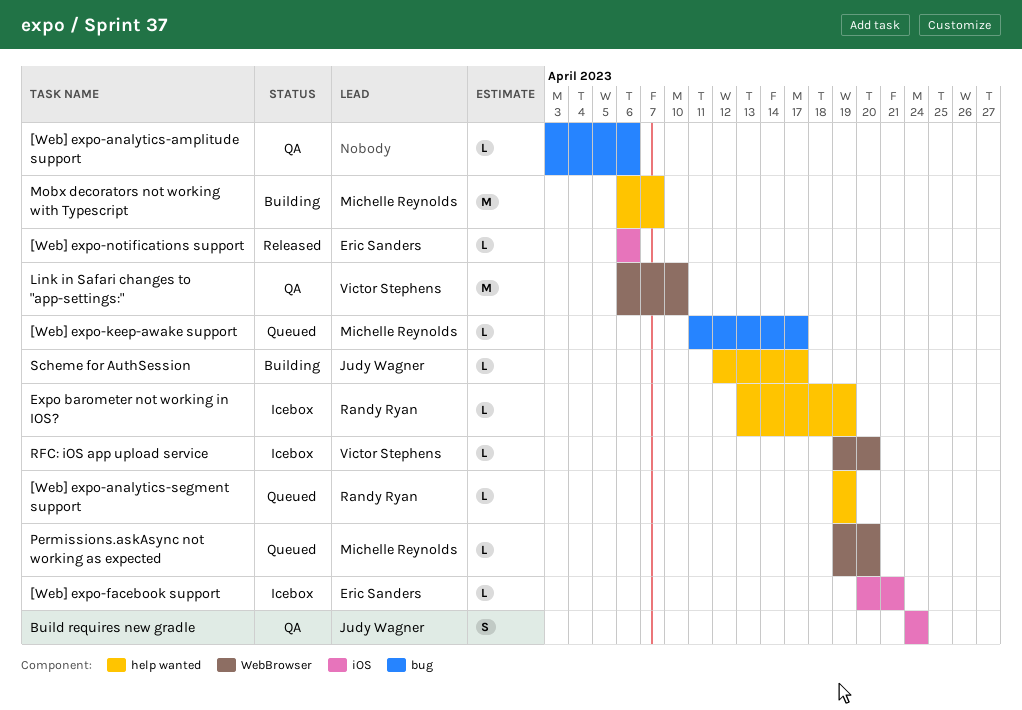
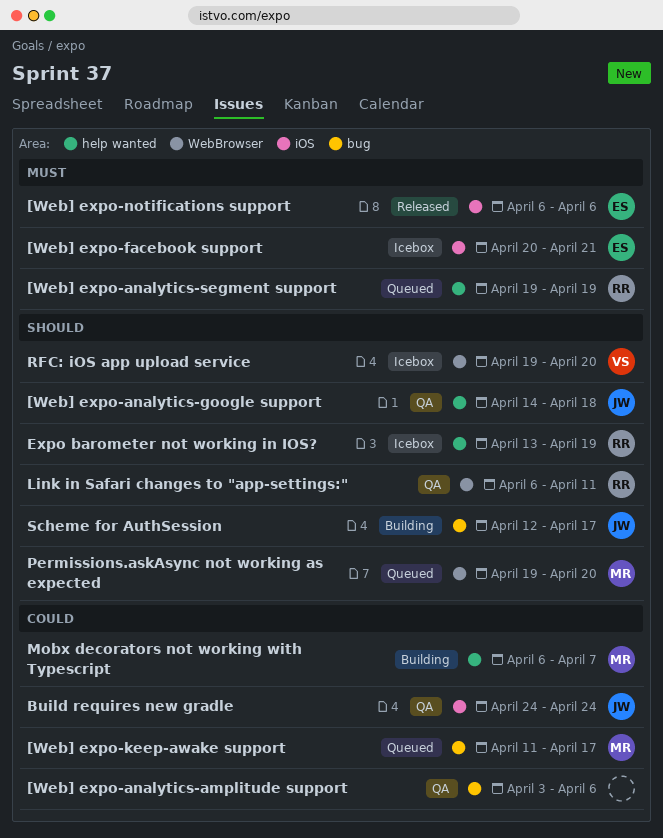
[Web] expo-analytics-google support: none -> present
Link in Safari changes to "app-settings:", owner: Victor Stephens -> Randy Ryan
Link in Safari changes to "app-settings:", due: Apr 10 -> Apr 11
Scheme for AuthSession, label: help wanted -> bug

